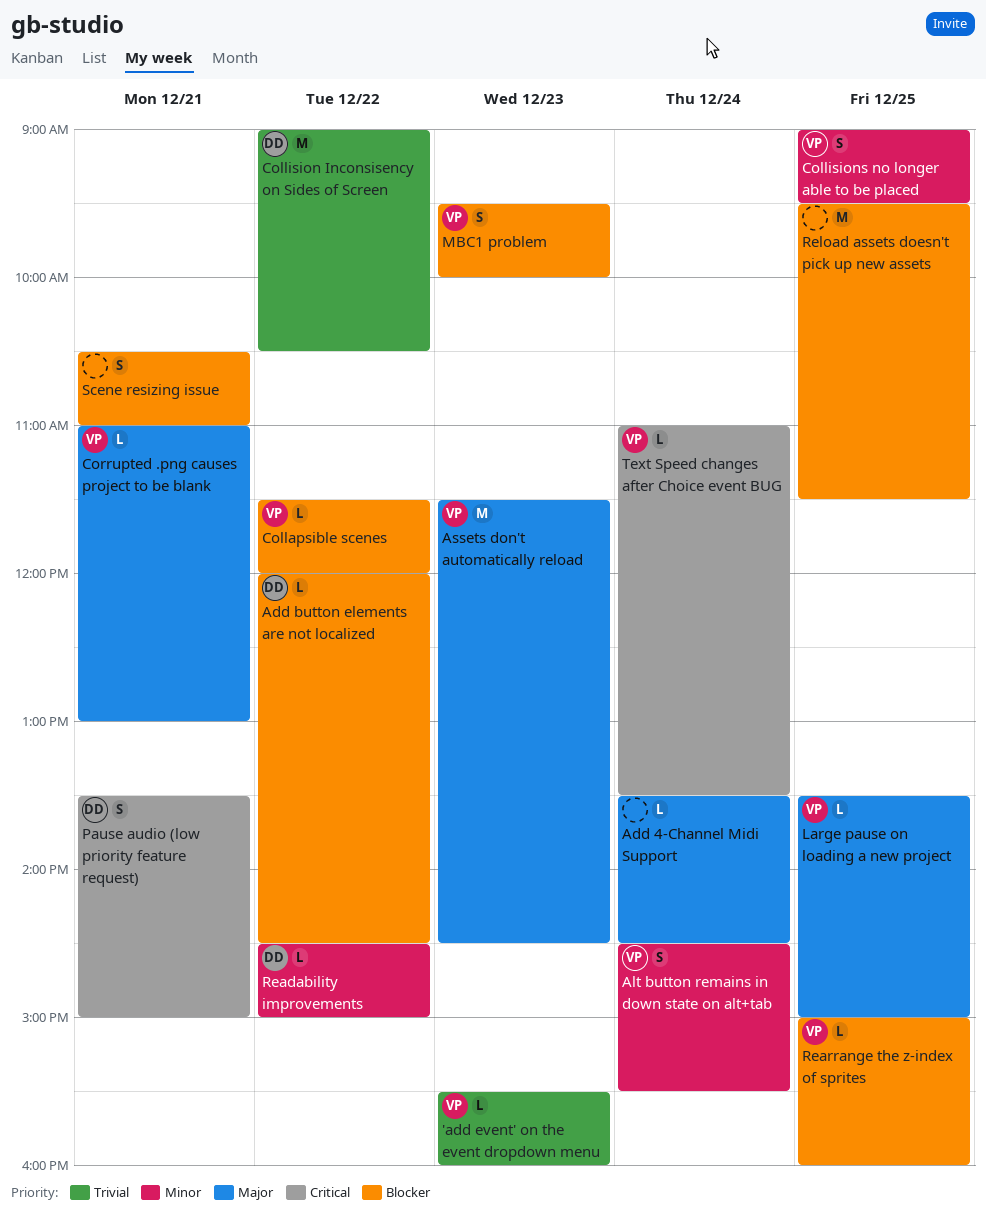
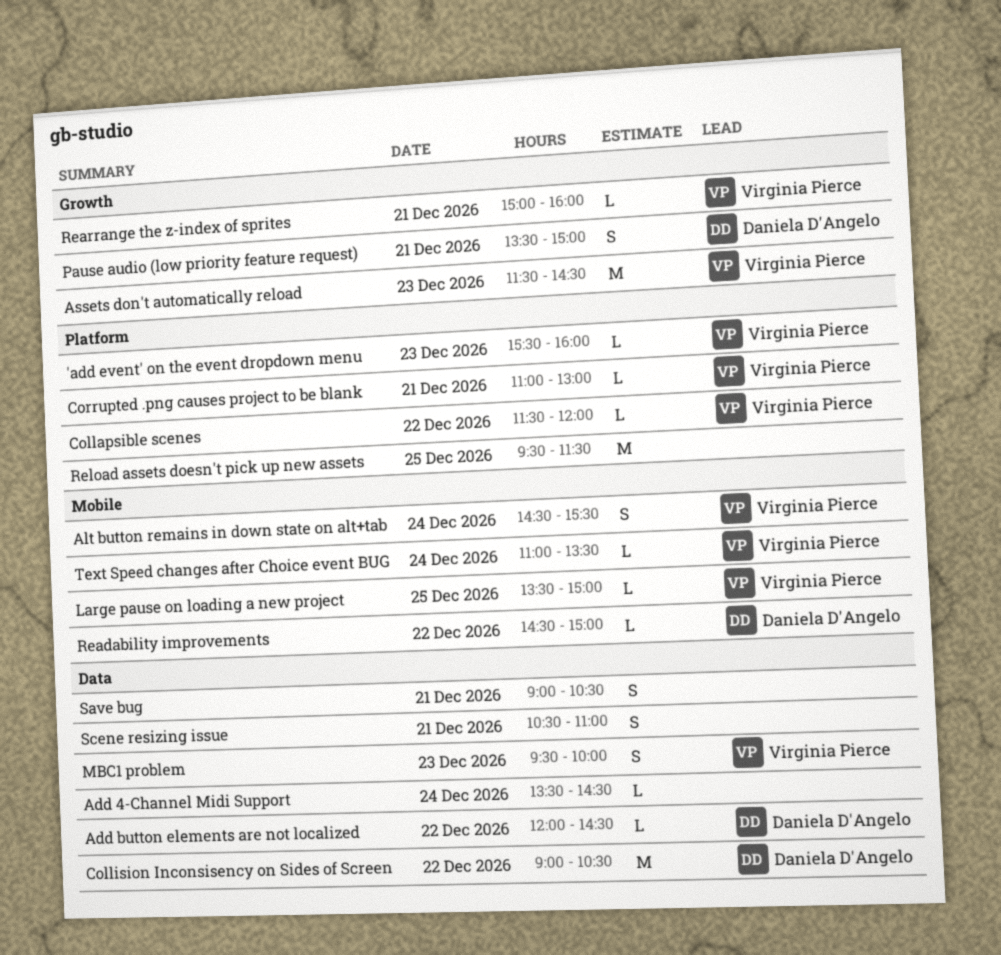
Collisions no longer able to be placed: present -> none
Rearrange the z-index of sprites, day: Dec 25 -> Dec 21
Save bug: none -> present

